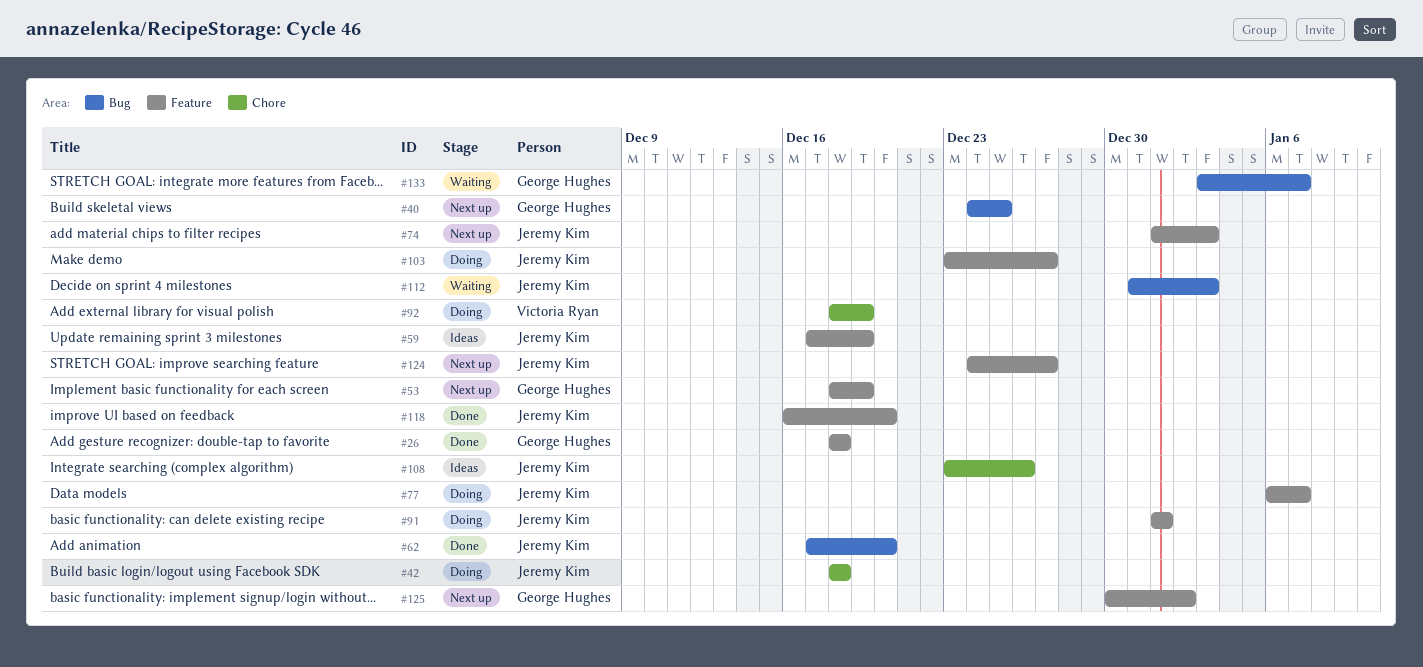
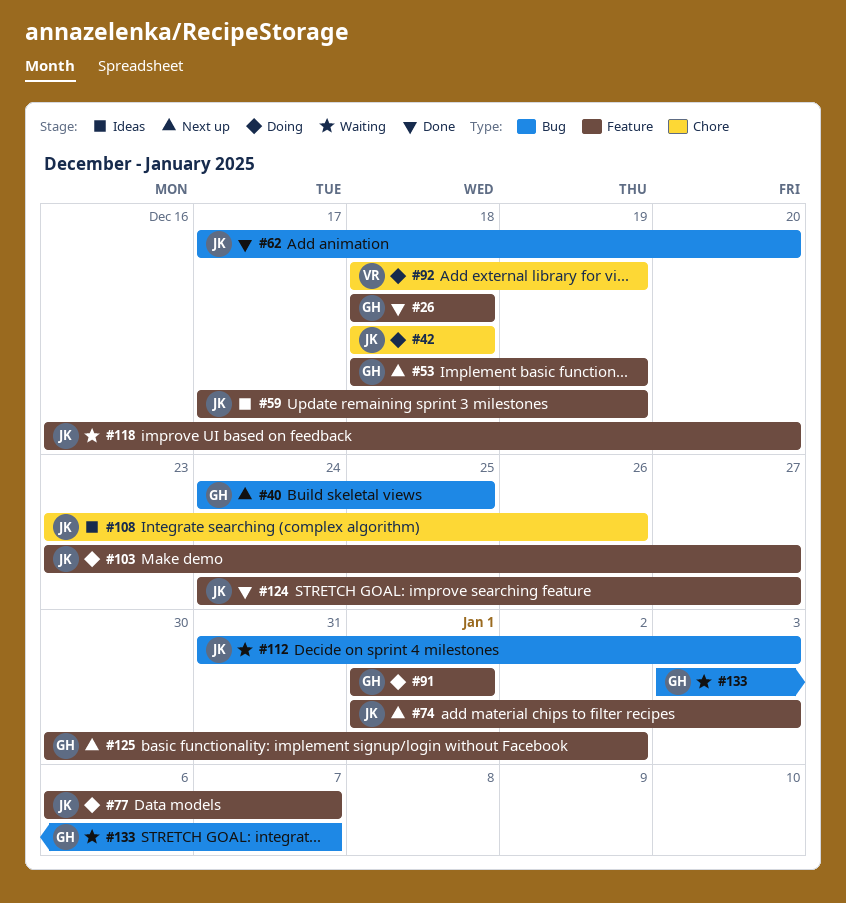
#91, owner: Jeremy Kim -> George Hughes
#118, status: Done -> Waiting
#124, status: Next up -> Done

